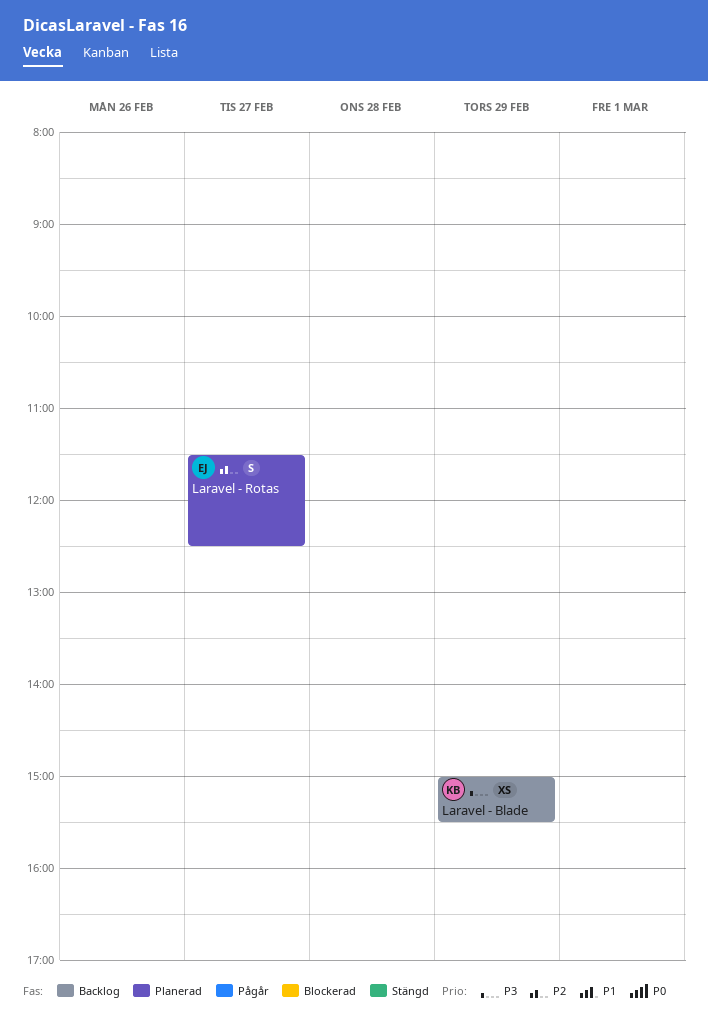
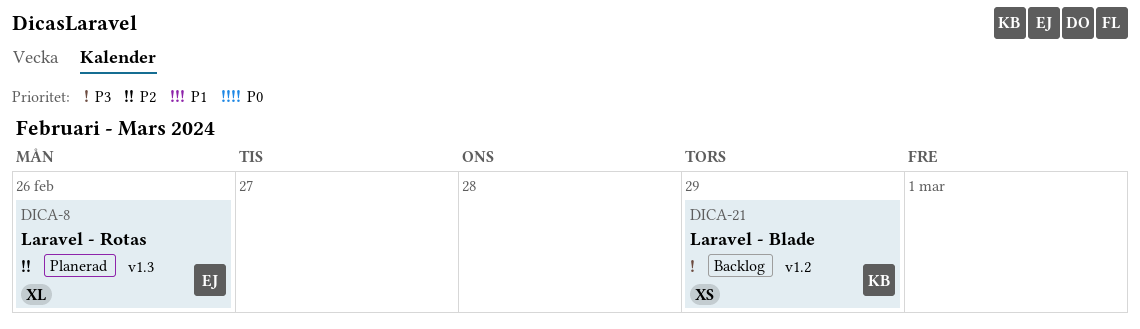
Laravel - Rotas, estimate: S -> XL
Laravel - Rotas, day: Feb 27 -> Feb 26

